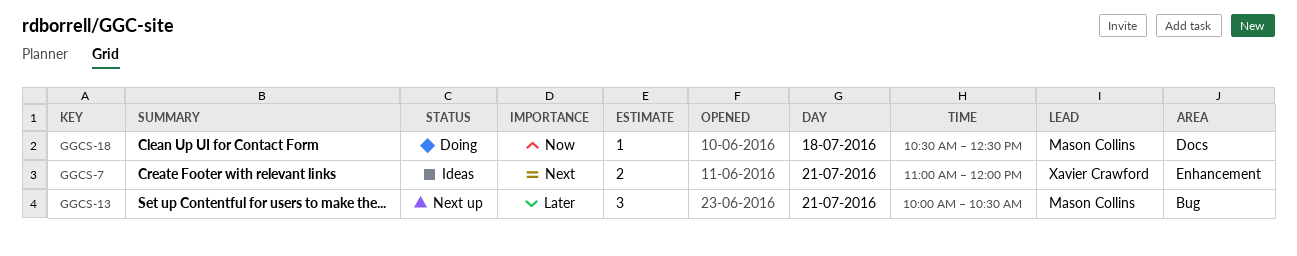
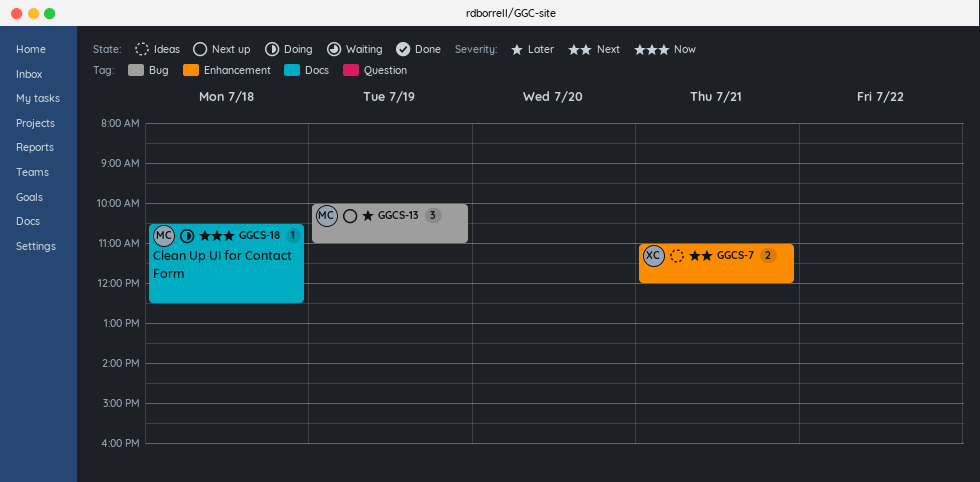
GGCS-13, day: Jul 21 -> Jul 19
GGCS-13, ends: 10:30 -> 11:00

